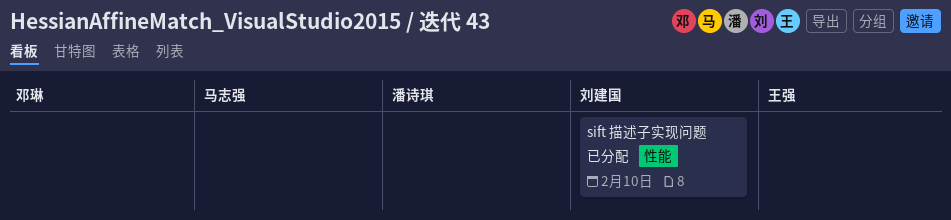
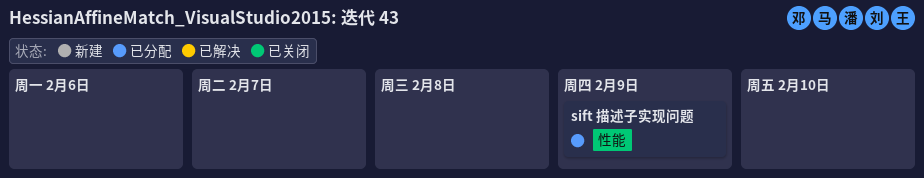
sift 描述子实现问题, due: Feb 10 -> Feb 9

